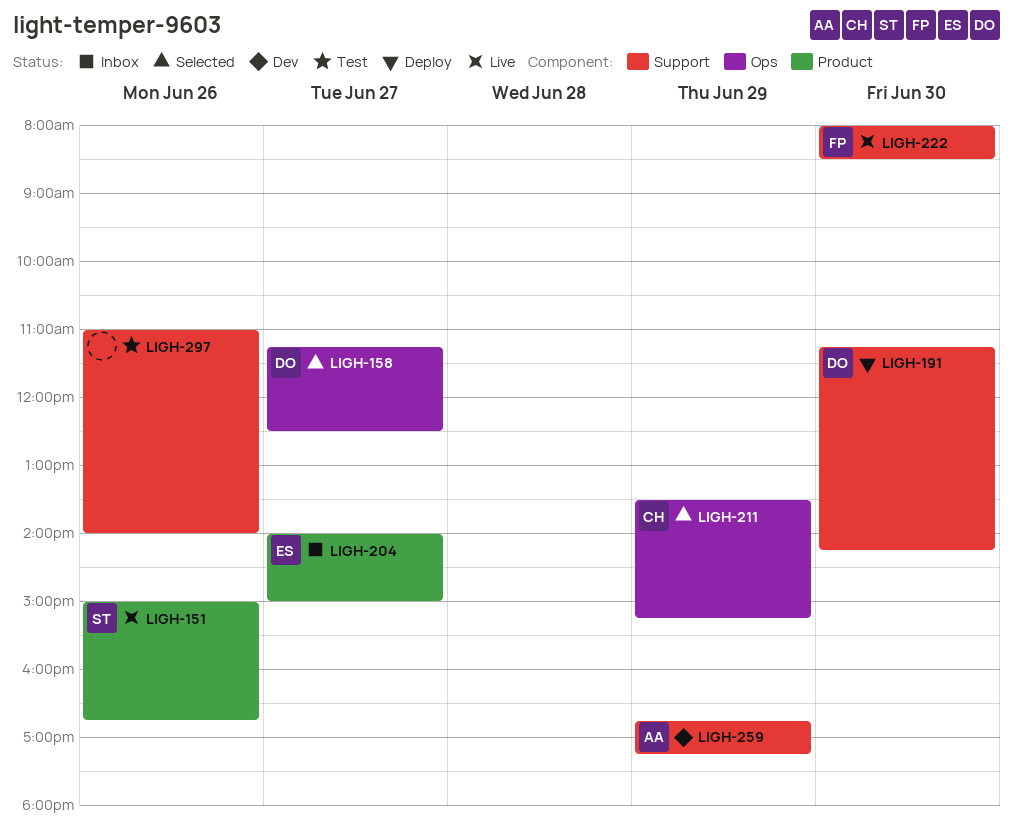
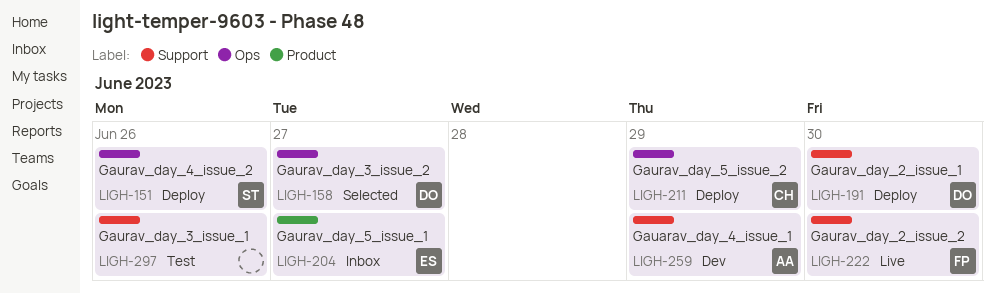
LIGH-151, status: Live -> Deploy
LIGH-151, label: Product -> Ops
LIGH-211, status: Selected -> Deploy

